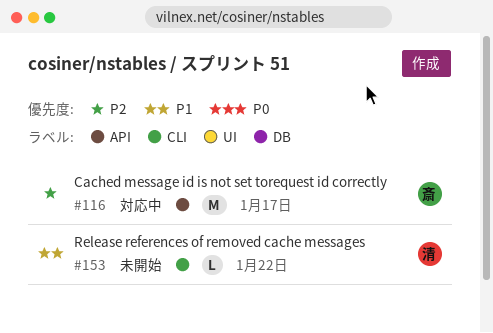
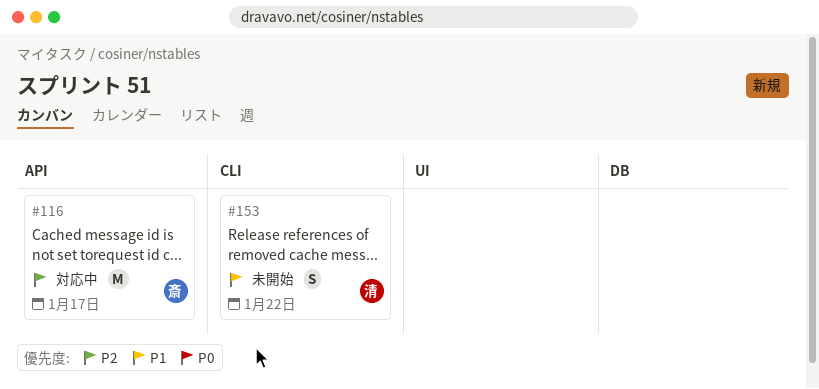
#153, estimate: L -> S

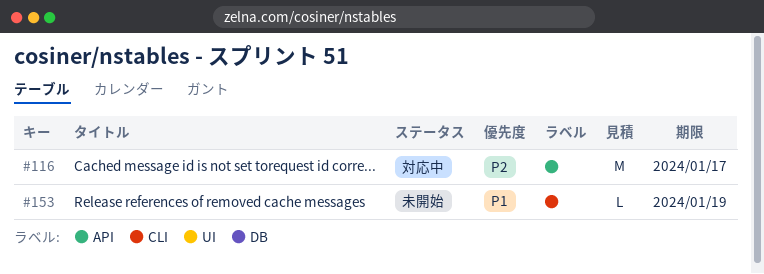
#153, estimate: S -> L
#153, due: Jan 22 -> Jan 19

